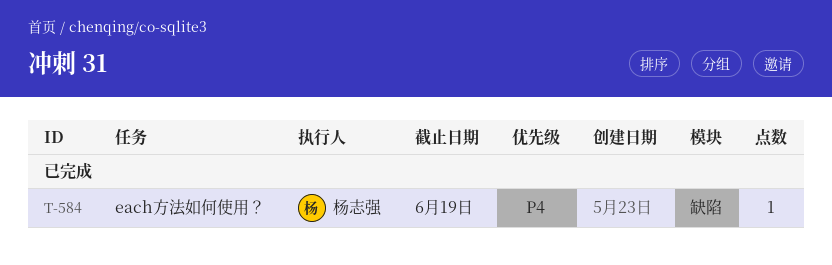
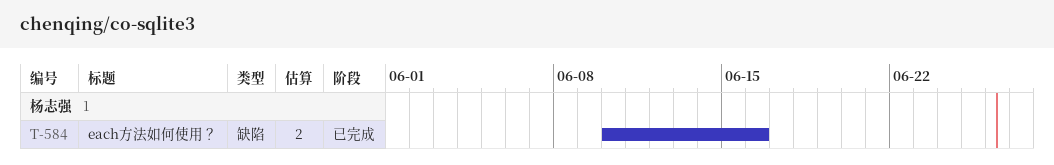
T-584, estimate: 1 -> 2
T-584, due: Jun 19 -> Jun 16

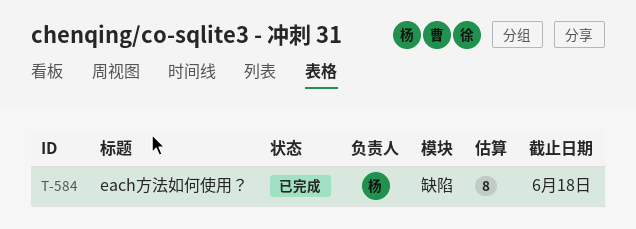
T-584, estimate: 2 -> 8
T-584, due: Jun 16 -> Jun 18

